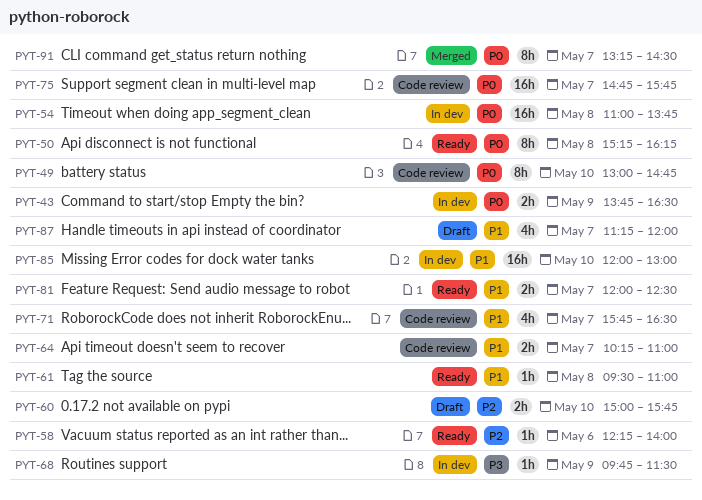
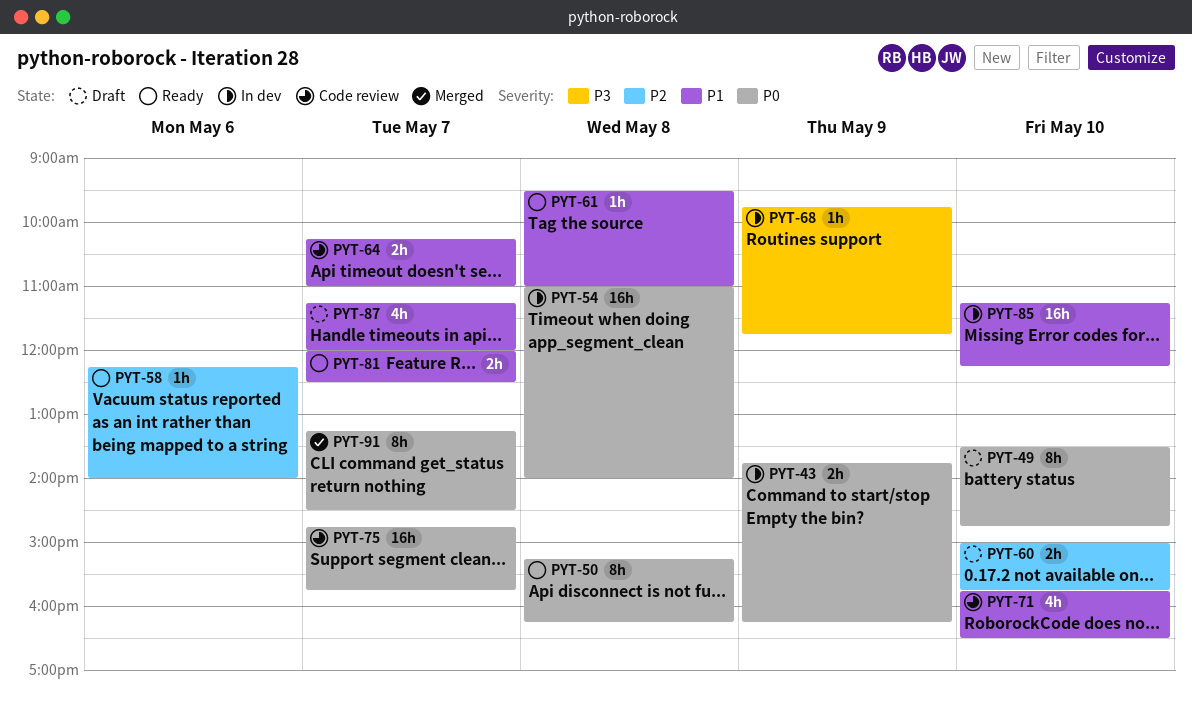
PYT-43, ends: 16:30 -> 16:15
PYT-49, status: Code review -> Draft
PYT-49, begins: 13:00 -> 13:30
PYT-54, ends: 13:45 -> 14:00
PYT-68, ends: 11:30 -> 11:45
PYT-71, day: May 7 -> May 10
PYT-85, begins: 12:00 -> 11:15
PYT-85, ends: 13:00 -> 12:15

